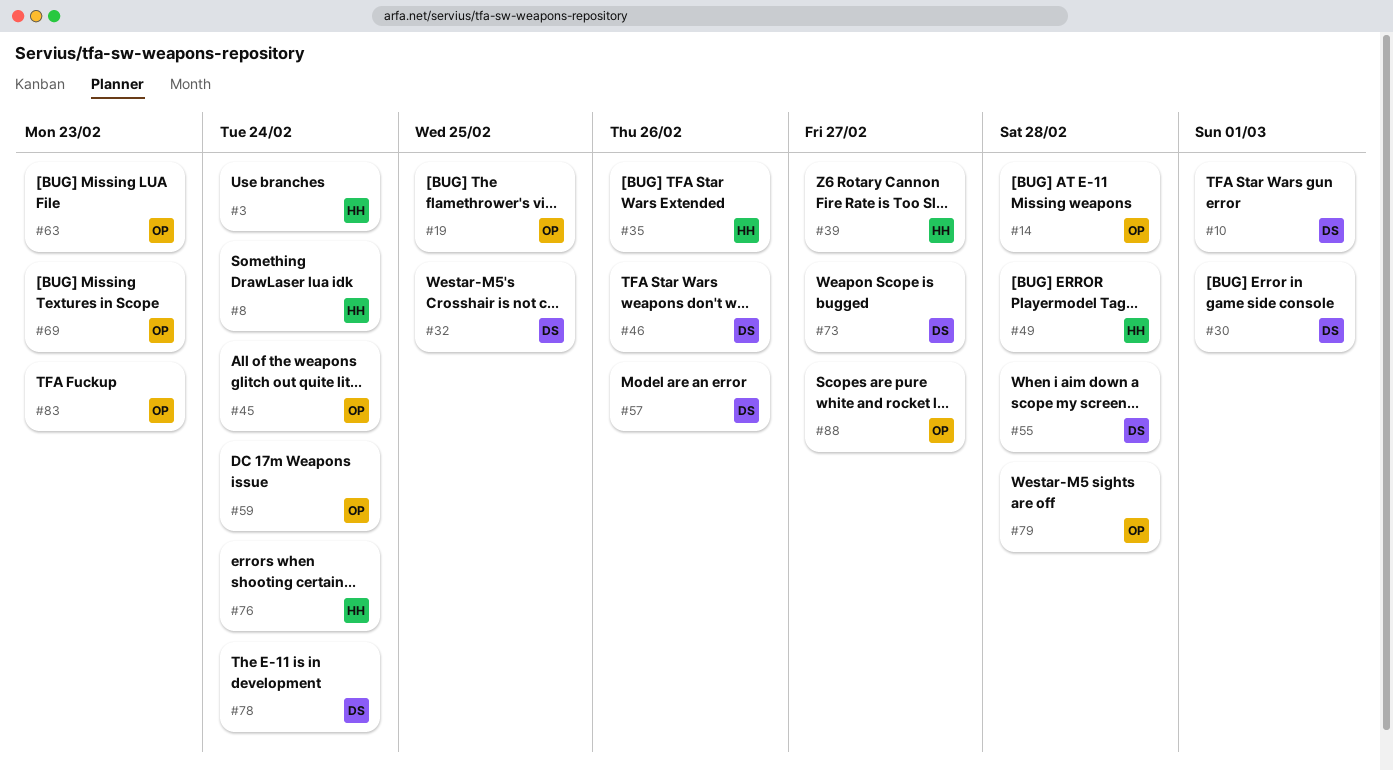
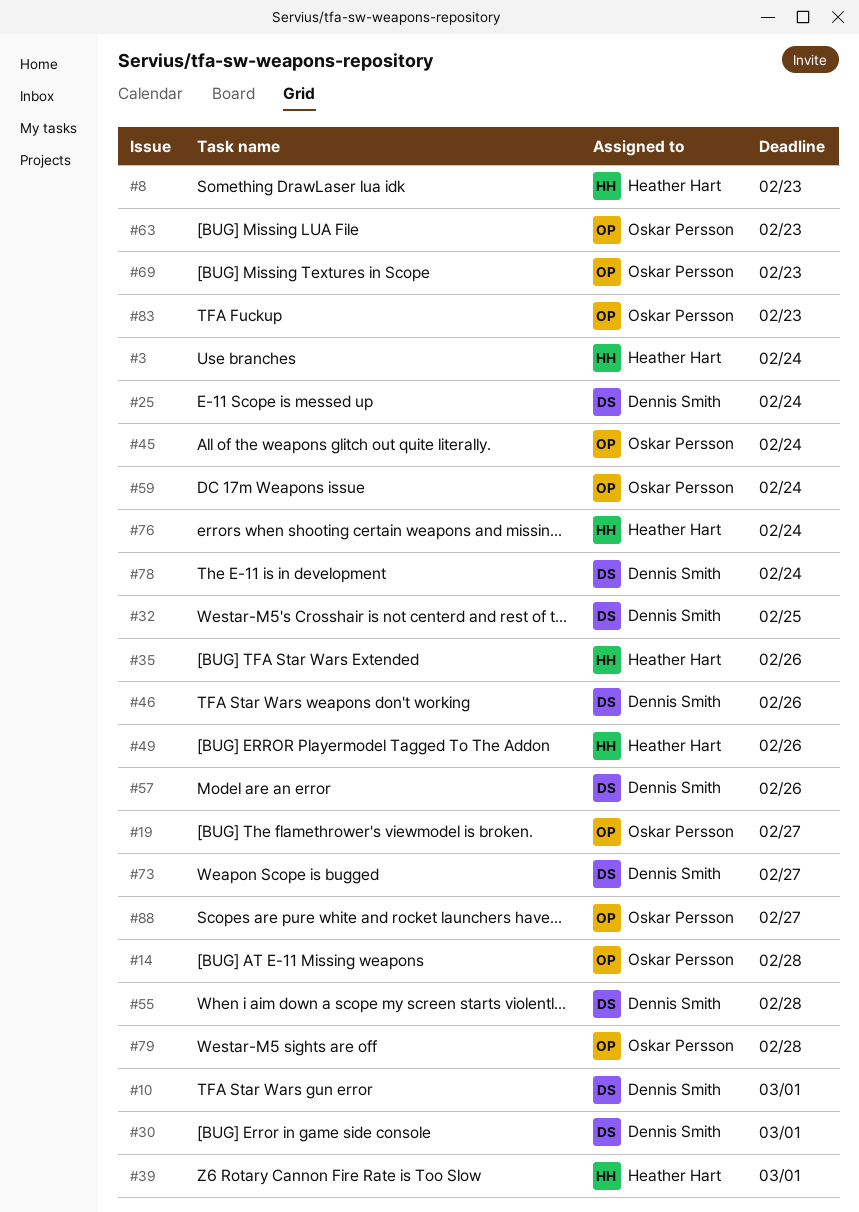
#8, due: Feb 24 -> Feb 23
#19, due: Feb 25 -> Feb 27
#25: none -> present
#39, due: Feb 27 -> Mar 1
#49, due: Feb 28 -> Feb 26

